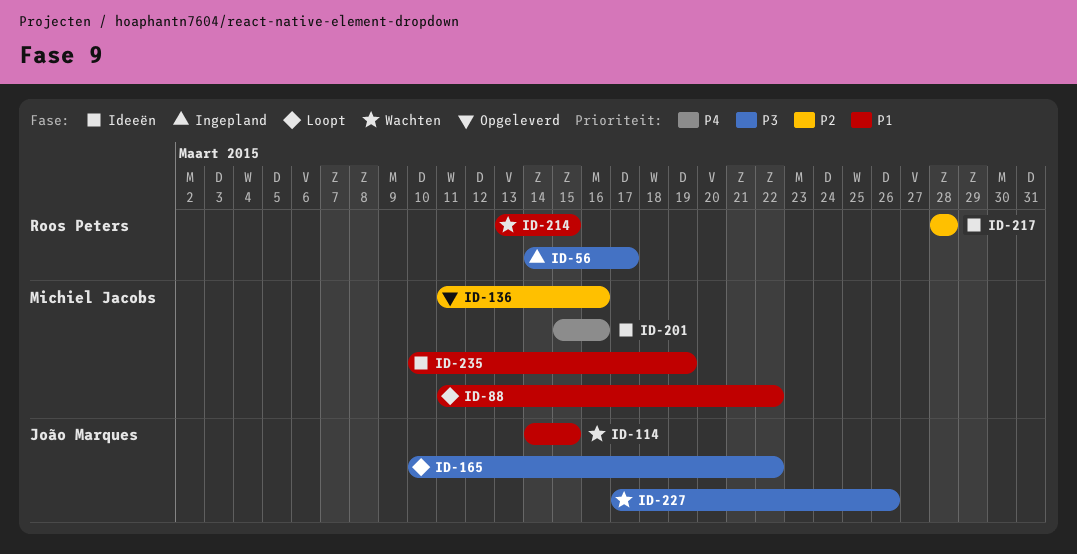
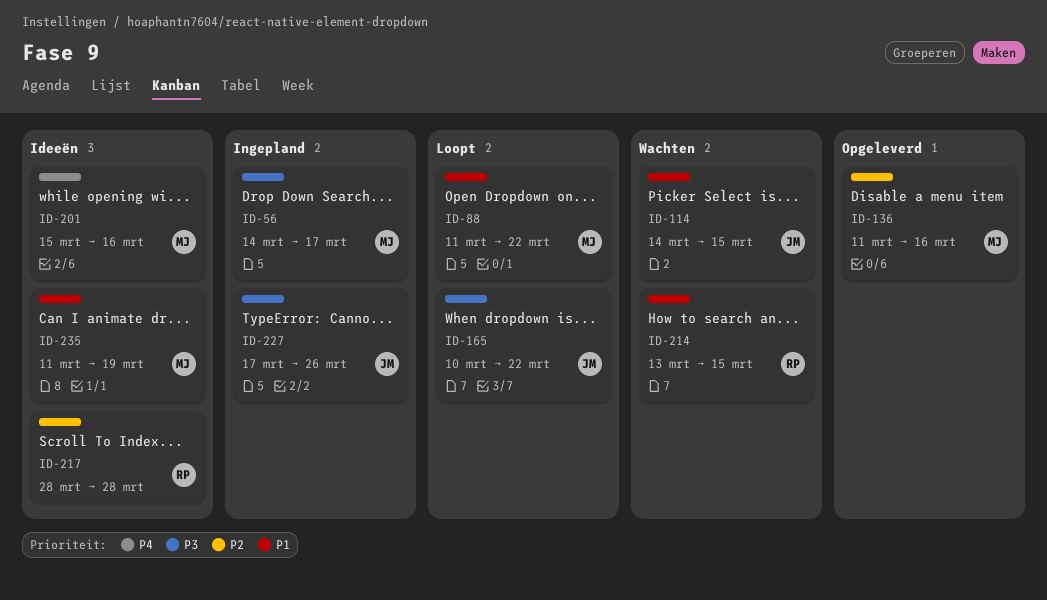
ID-56, owner: Roos Peters -> Michiel Jacobs
ID-227, status: Wachten -> Ingepland
ID-235, start: Mar 10 -> Mar 11

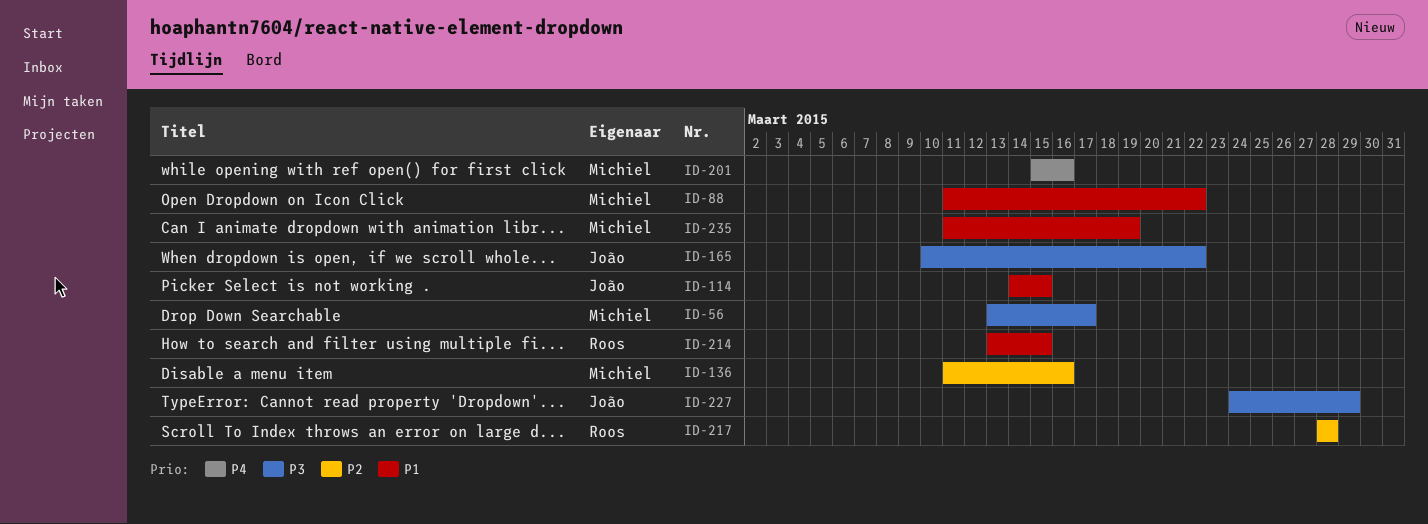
ID-56, start: Mar 14 -> Mar 13
ID-227, start: Mar 17 -> Mar 24
ID-227, due: Mar 26 -> Mar 29

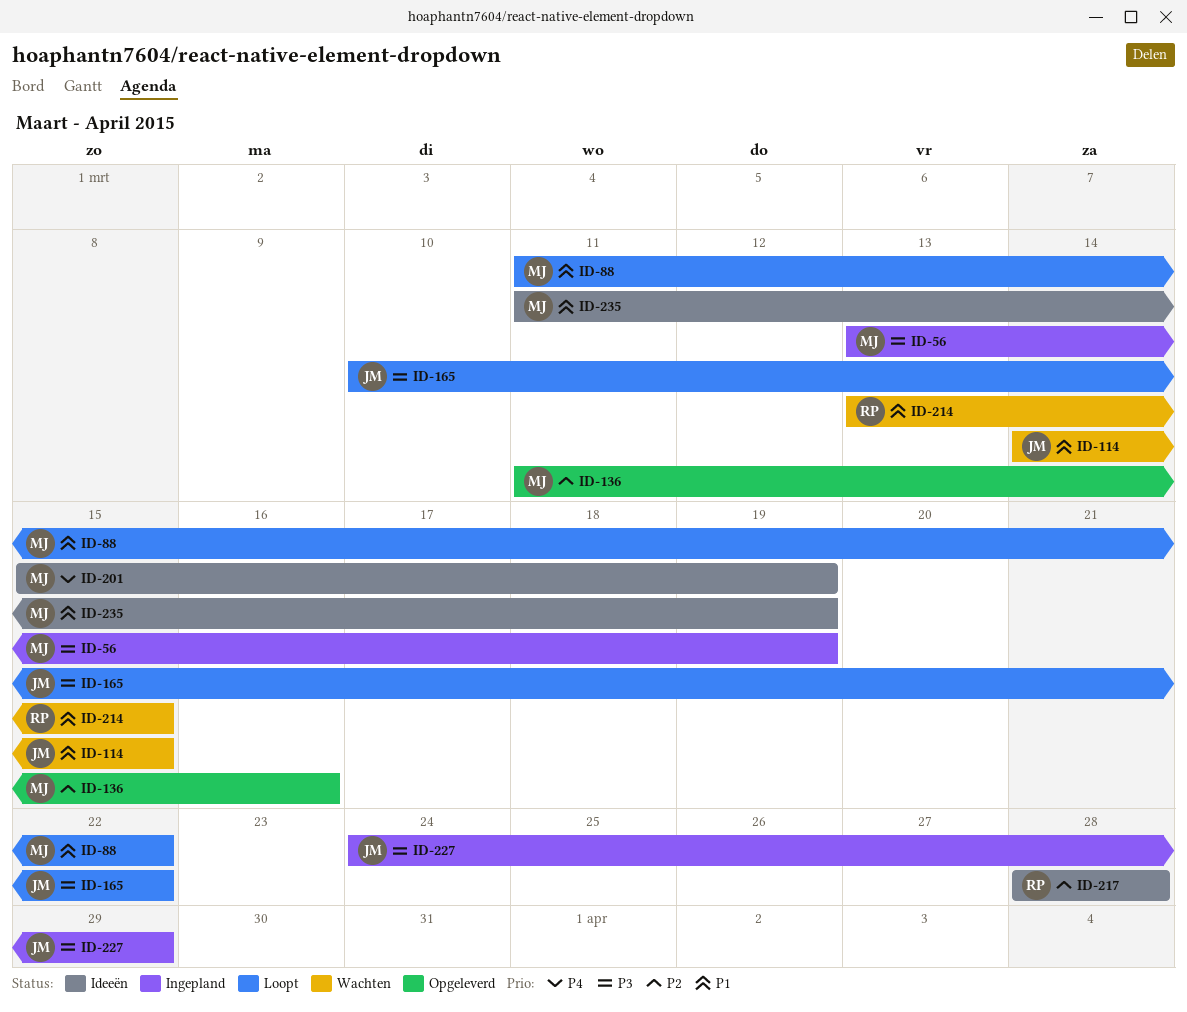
ID-56, due: Mar 17 -> Mar 19
ID-201, due: Mar 16 -> Mar 19

